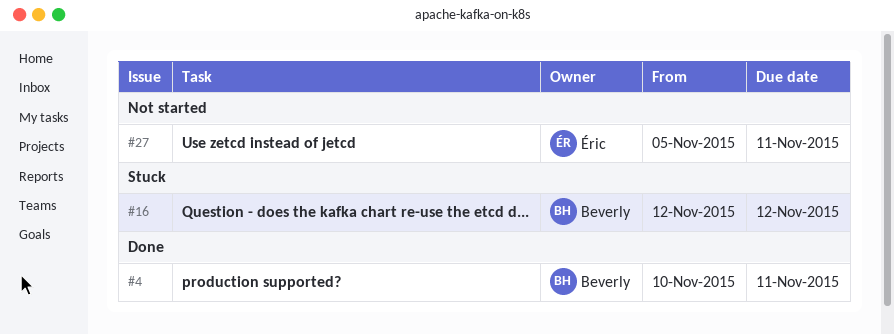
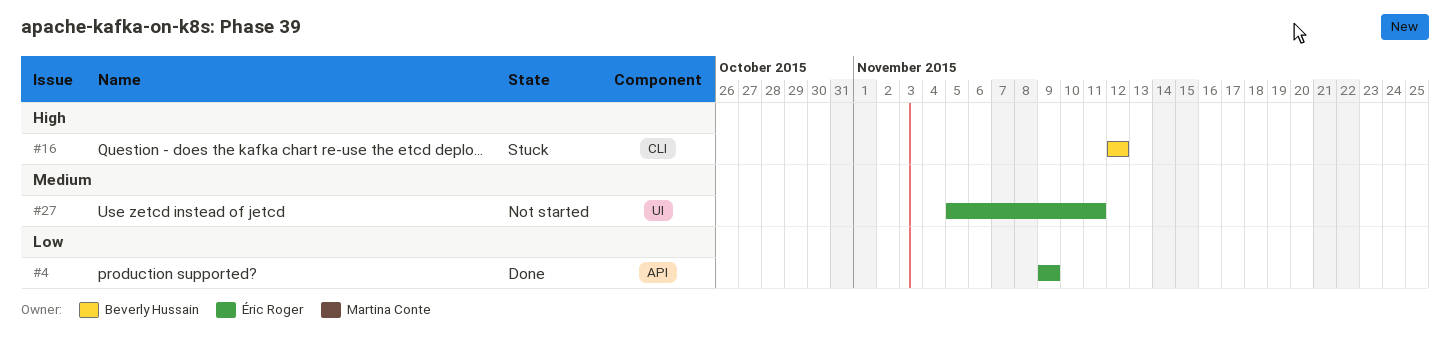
#4, owner: Beverly Hussain -> Éric Roger
#4, start: Nov 10 -> Nov 9
#4, due: Nov 11 -> Nov 9

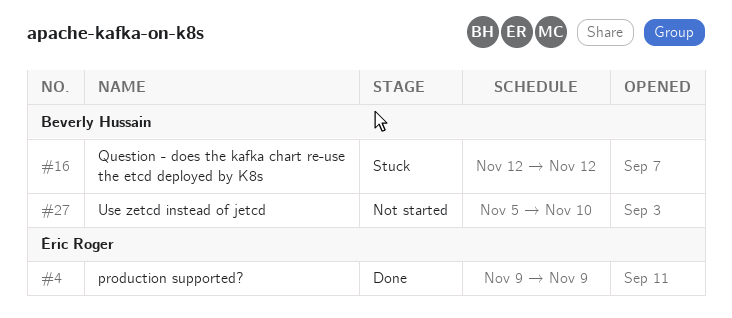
#27, owner: Éric Roger -> Beverly Hussain
#27, due: Nov 11 -> Nov 10

